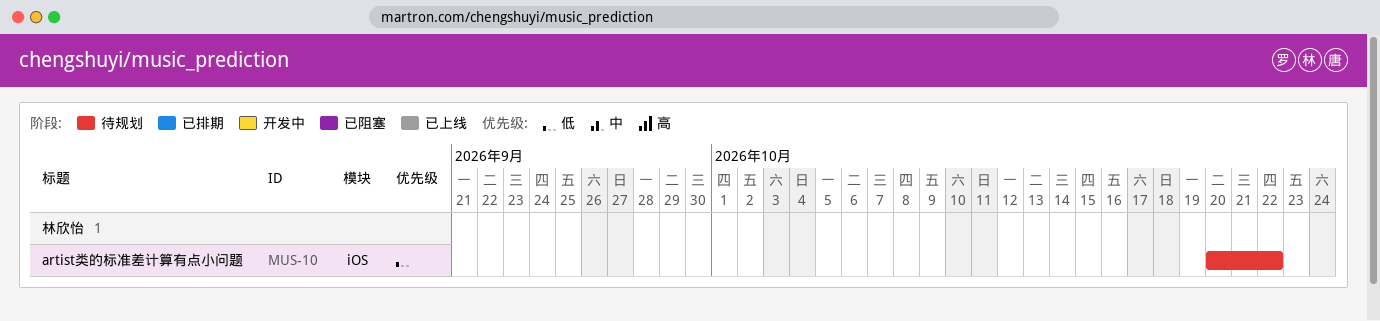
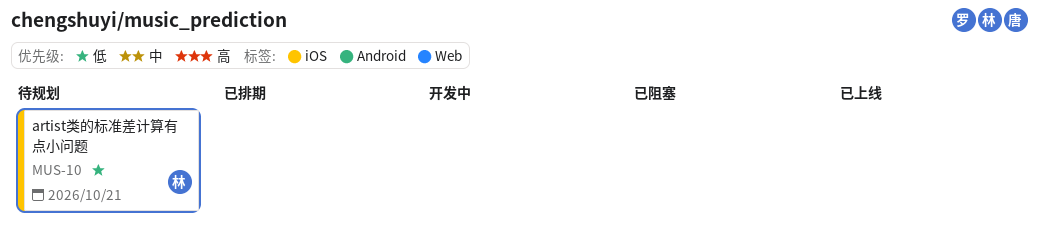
MUS-10, due: Oct 22 -> Oct 21

